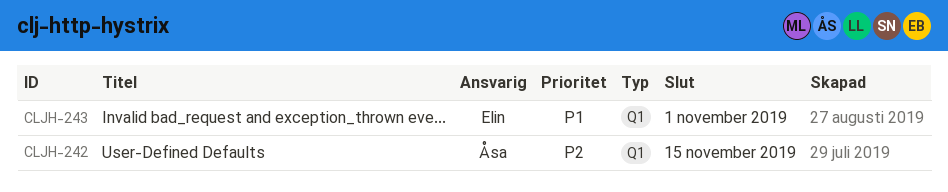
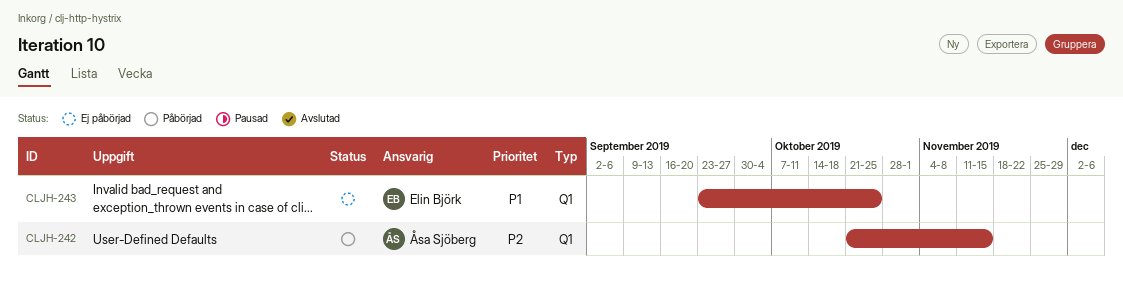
CLJH-243, due: Nov 1 -> Oct 25

